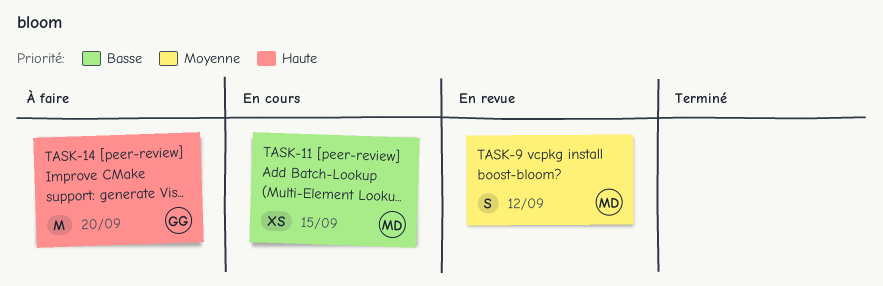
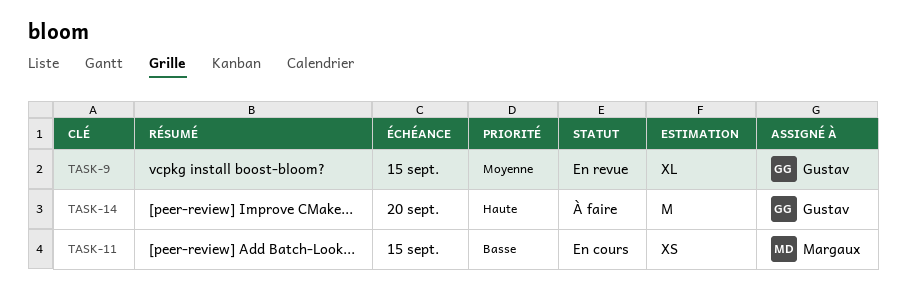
TASK-9, owner: Margaux -> Gustav
TASK-9, estimate: S -> XL
TASK-9, due: Sep 12 -> Sep 15

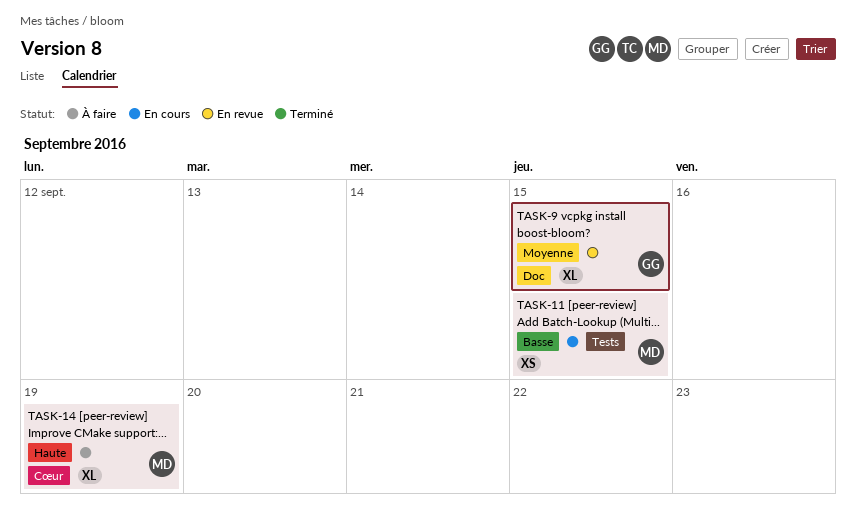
TASK-14, owner: Gustav -> Margaux
TASK-14, estimate: M -> XL
TASK-14, due: Sep 20 -> Sep 19

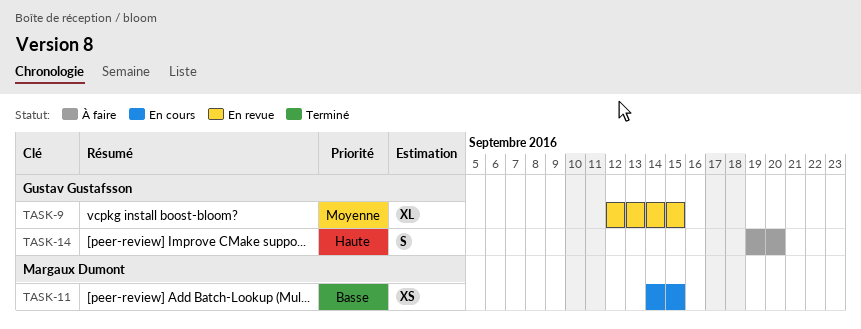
TASK-14, owner: Margaux Dumont -> Gustav Gustafsson
TASK-14, estimate: XL -> S
TASK-14, due: Sep 19 -> Sep 20

